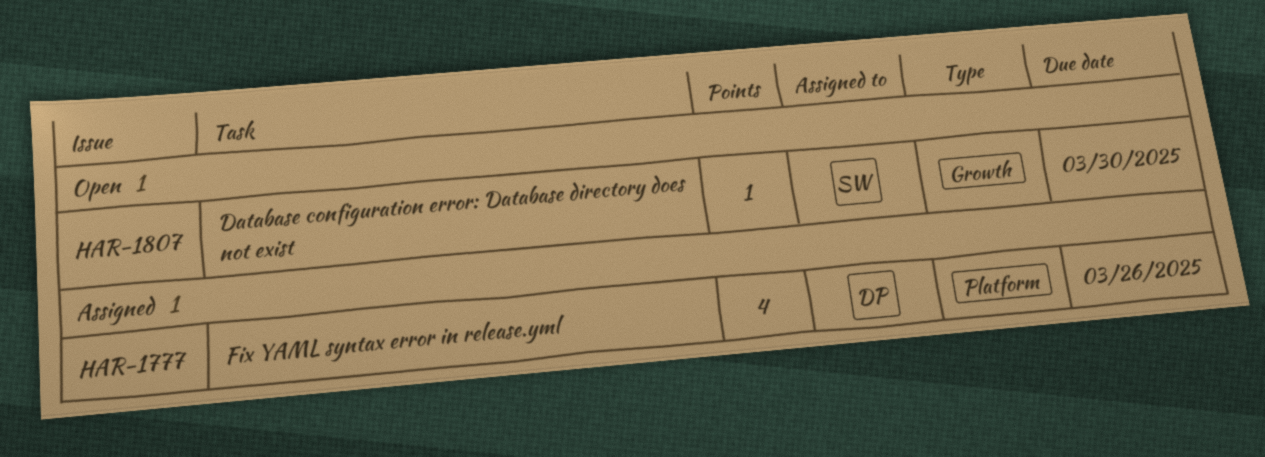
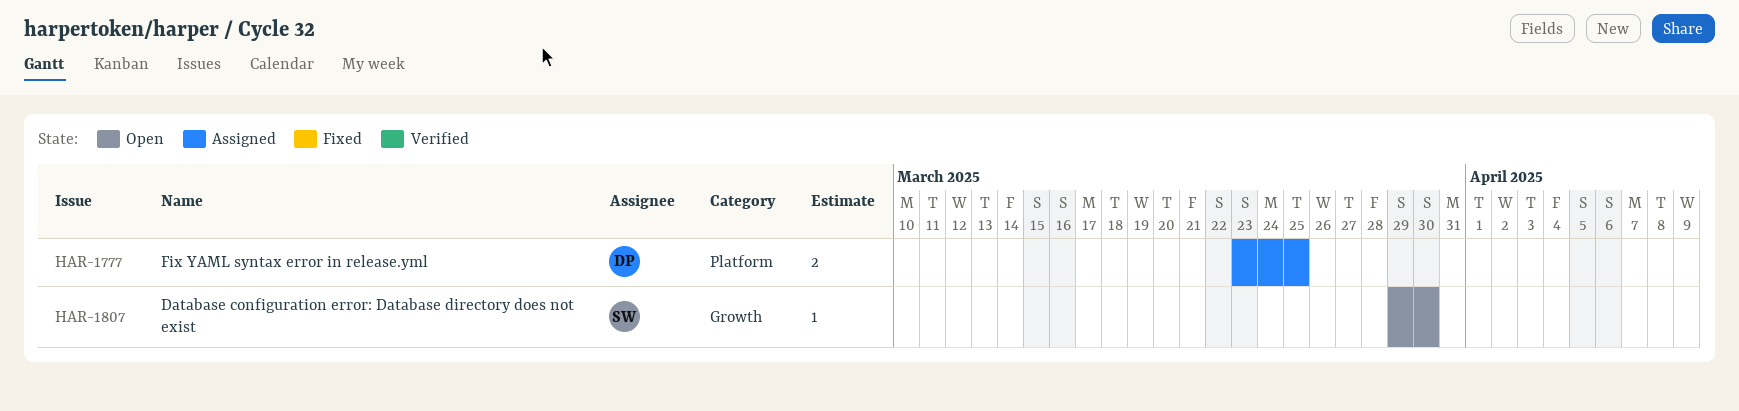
HAR-1777, estimate: 4 -> 2
HAR-1777, due: Mar 26 -> Mar 25

